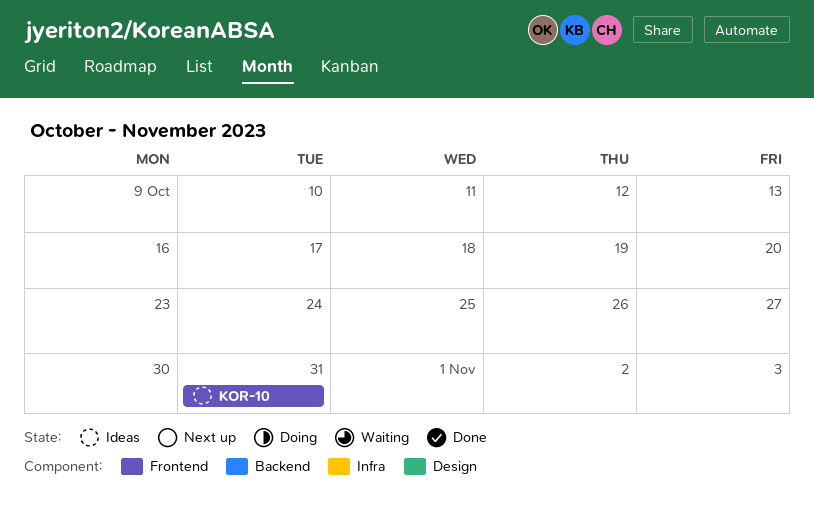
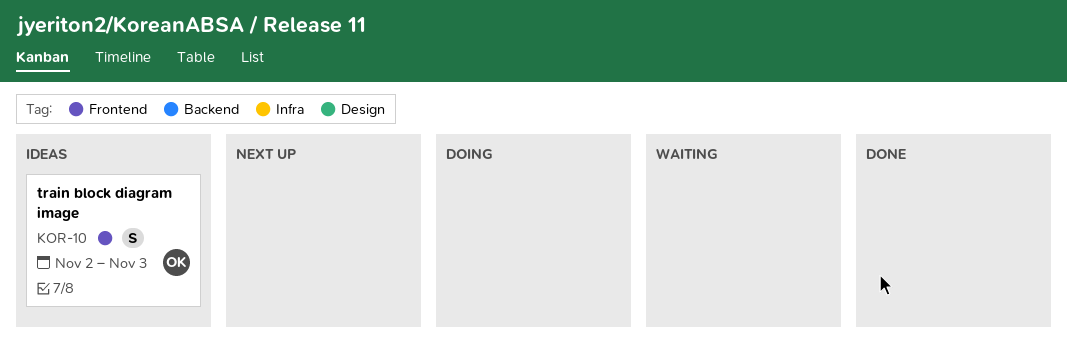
KOR-10, start: Oct 31 -> Nov 2
KOR-10, due: Oct 31 -> Nov 3

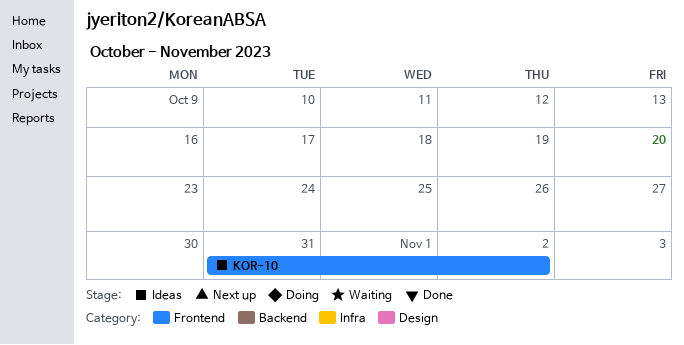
KOR-10, start: Nov 2 -> Oct 31
KOR-10, due: Nov 3 -> Nov 2

